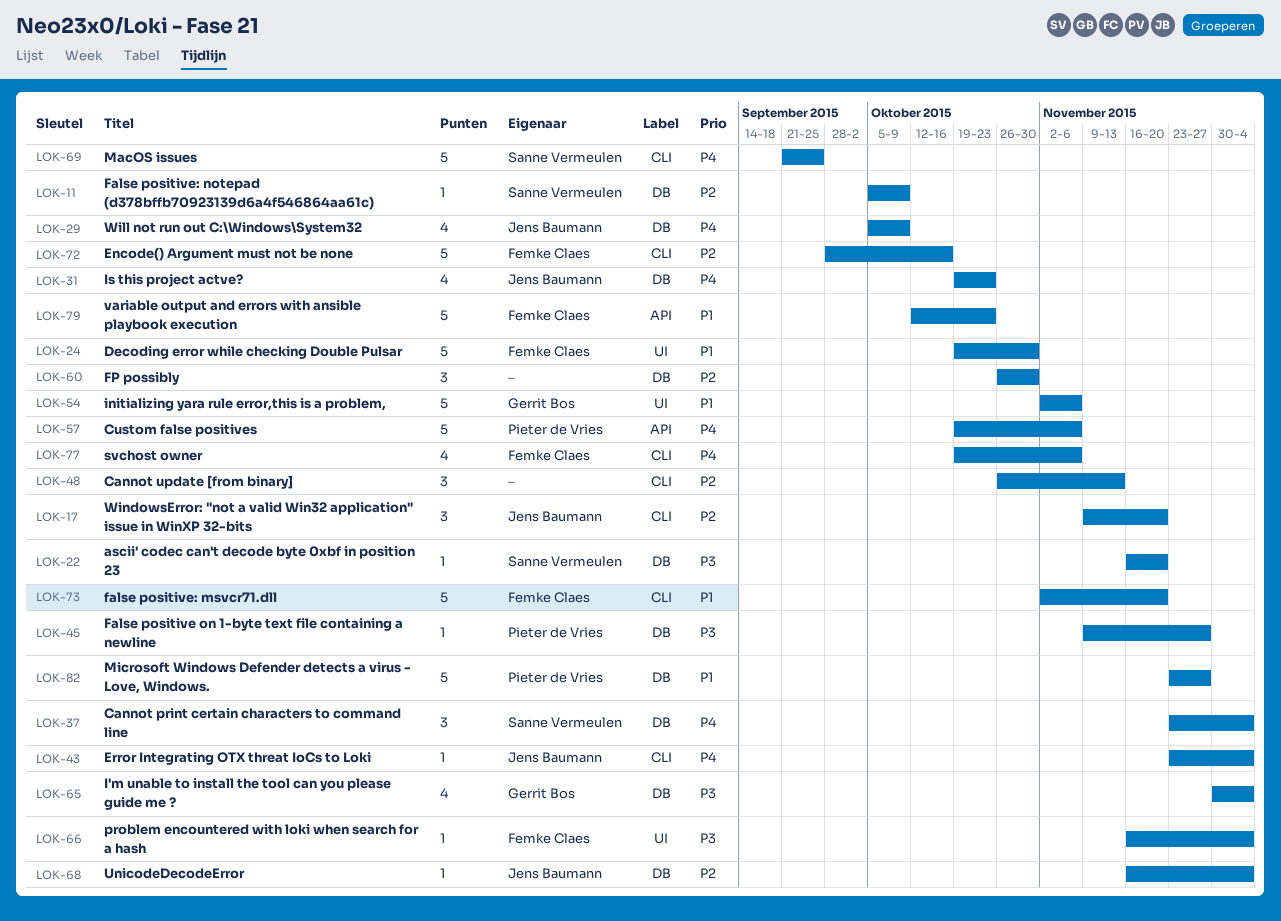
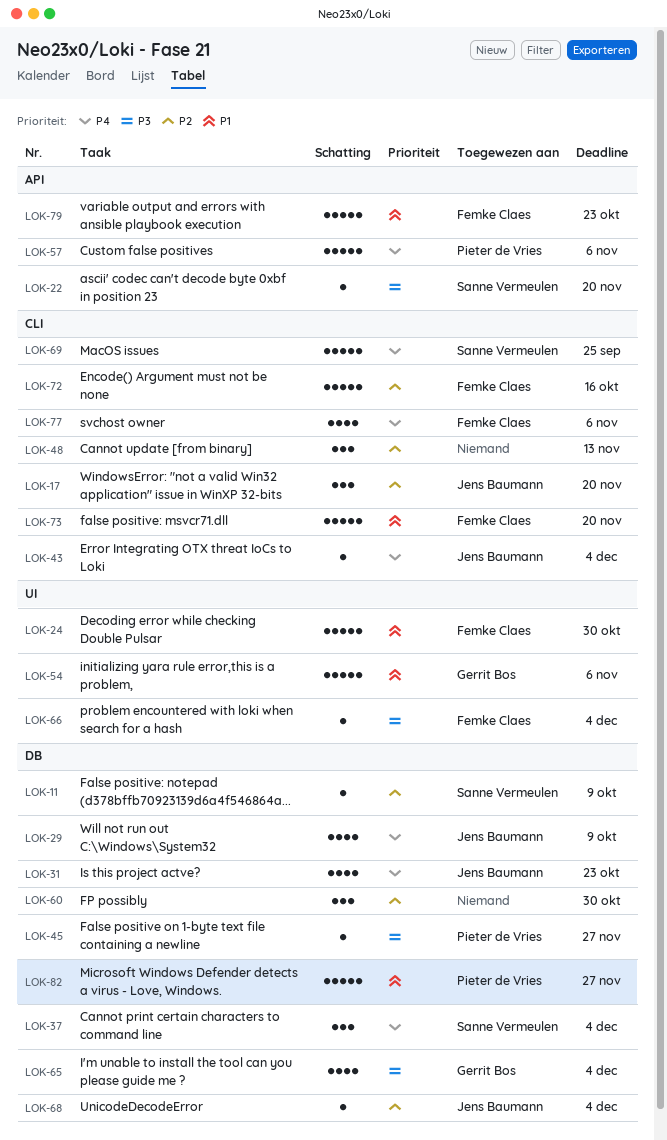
LOK-22, label: DB -> API

